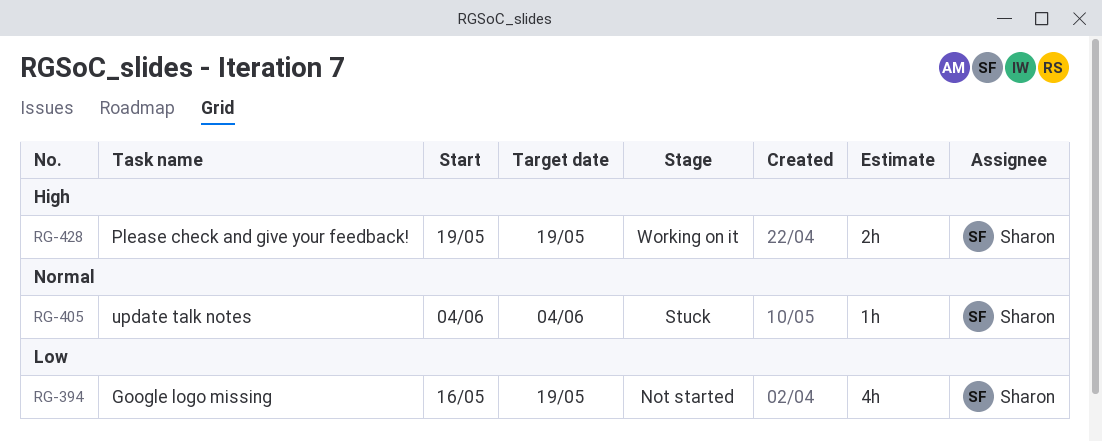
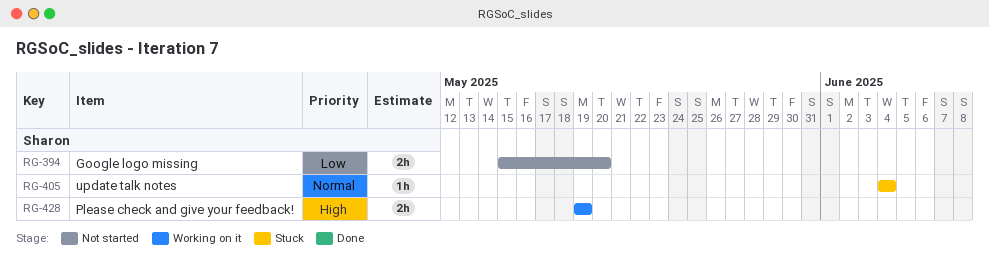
RG-394, estimate: 4h -> 2h
RG-394, start: May 16 -> May 15
RG-394, due: May 19 -> May 20

